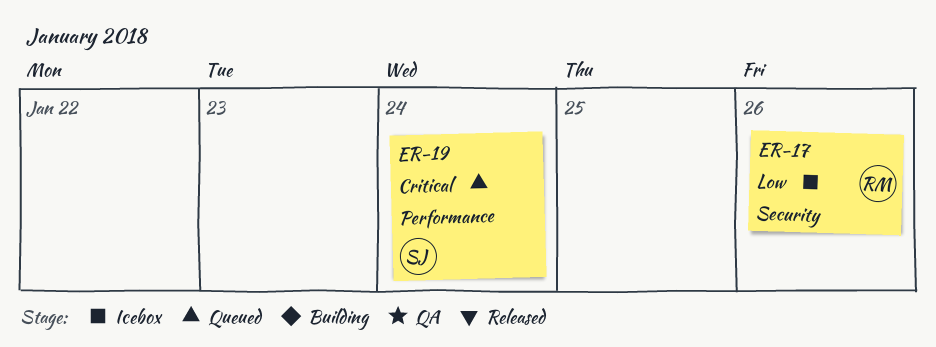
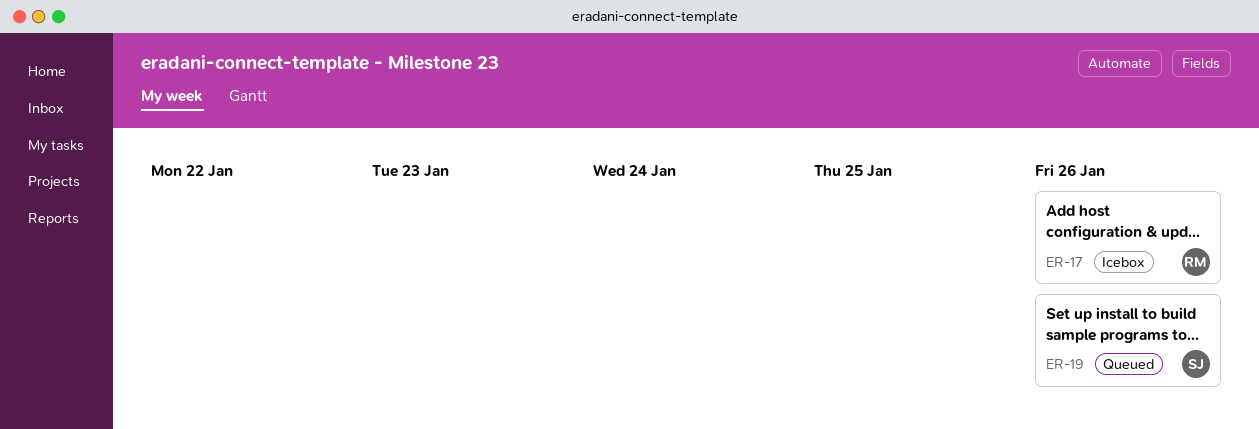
ER-19, due: Jan 24 -> Jan 26

